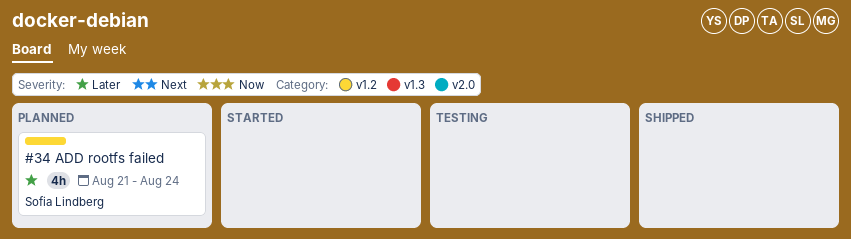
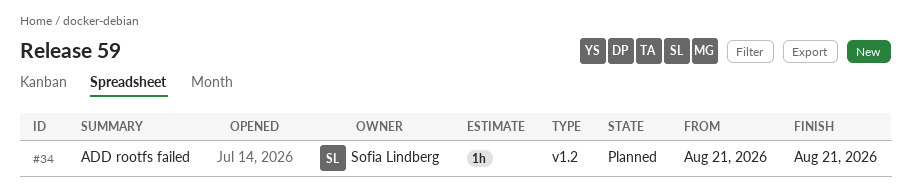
#34, estimate: 4h -> 1h
#34, due: Aug 24 -> Aug 21

